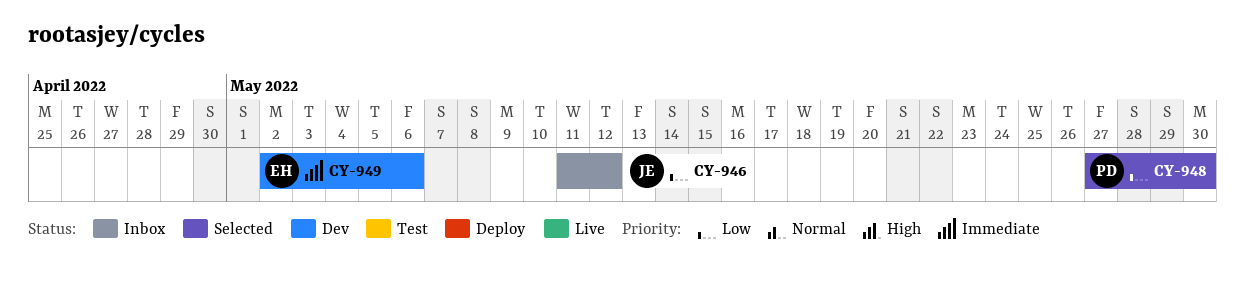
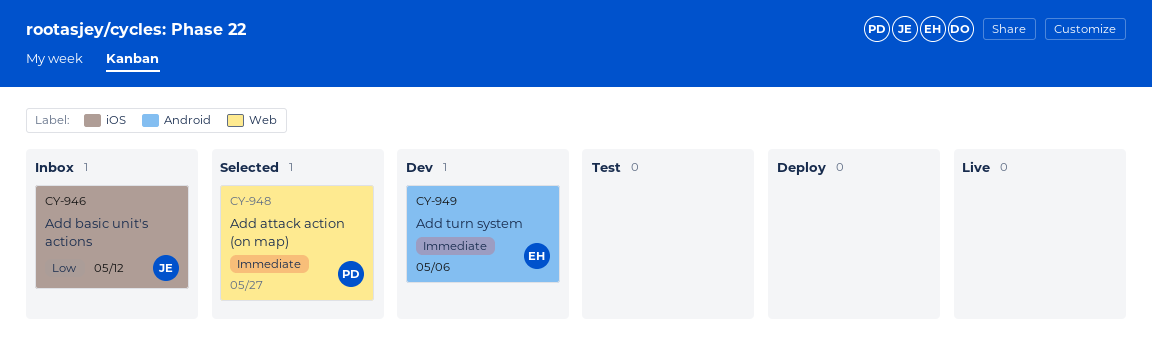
CY-948, priority: Low -> Immediate
CY-948, due: May 30 -> May 27

